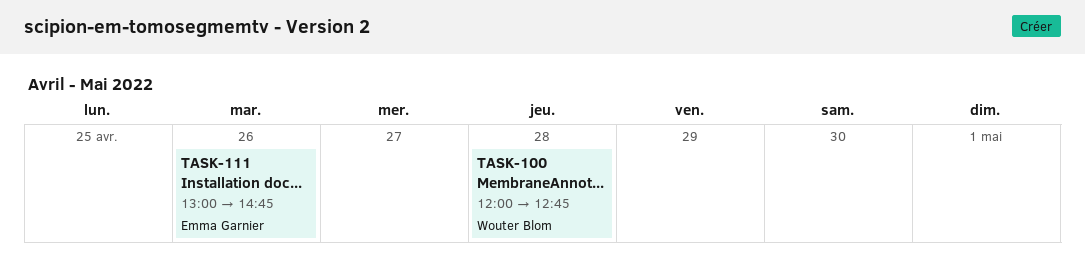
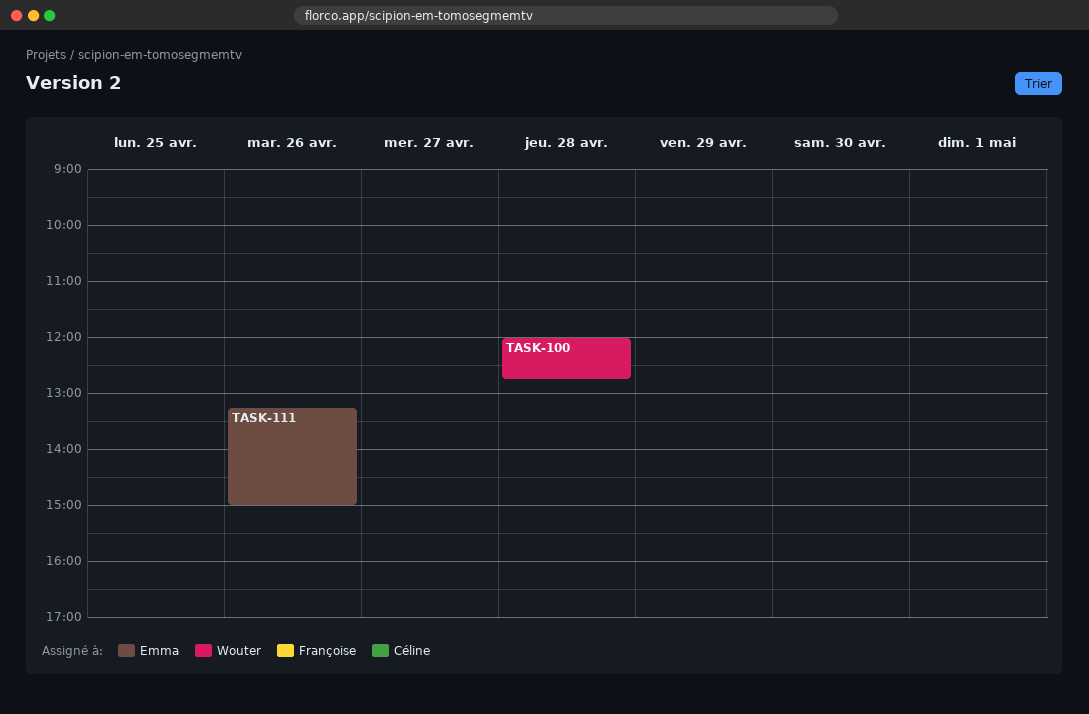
TASK-111, begins: 13:00 -> 13:15
TASK-111, ends: 14:45 -> 15:00

